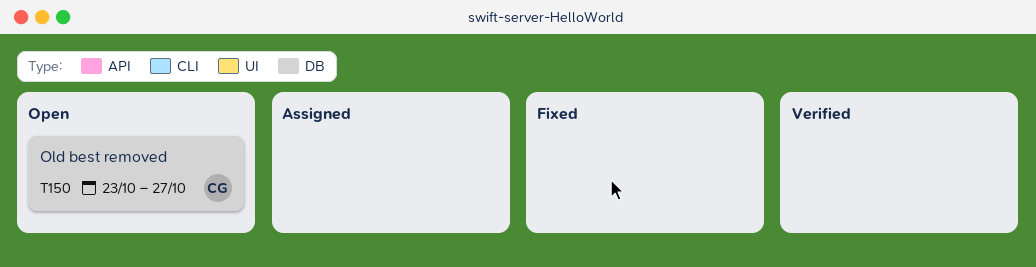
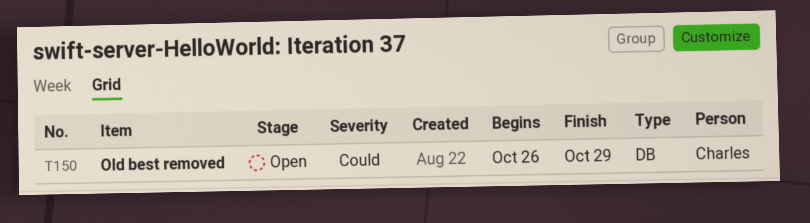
T150, start: Oct 23 -> Oct 26
T150, due: Oct 27 -> Oct 29

